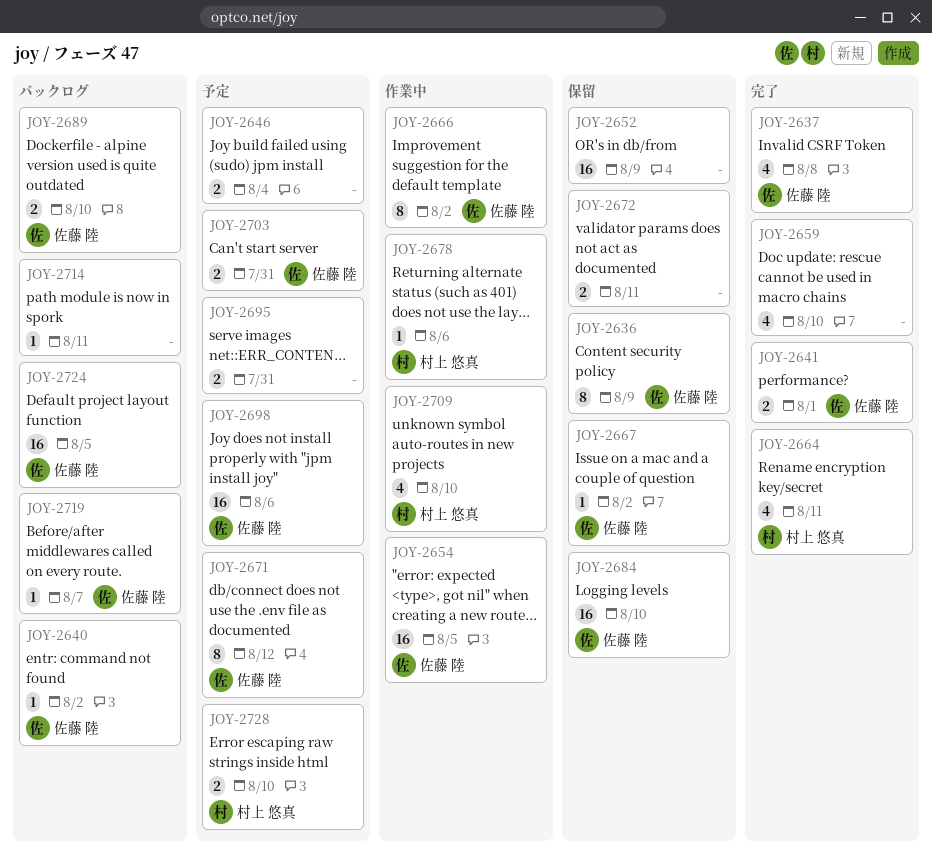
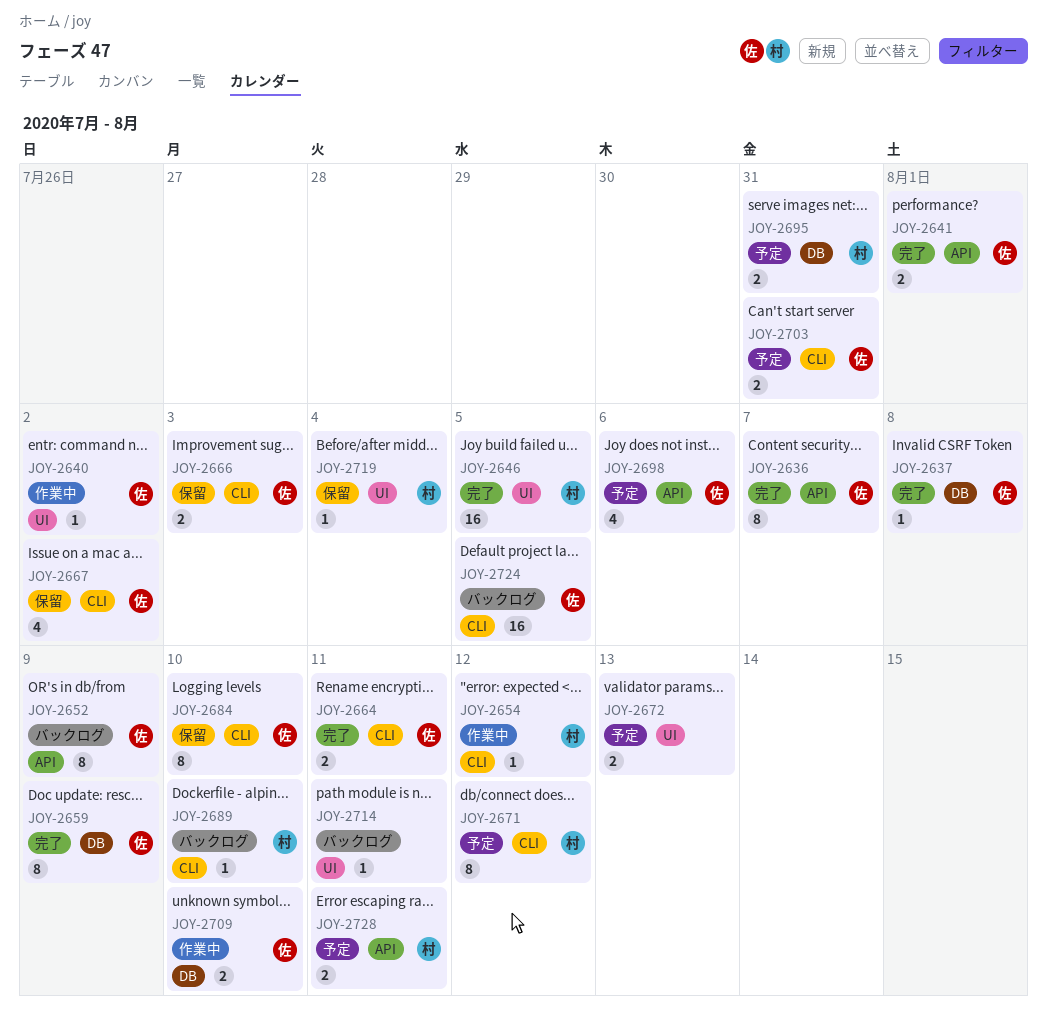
JOY-2636, status: 保留 -> 完了
JOY-2636, due: Aug 9 -> Aug 7
JOY-2637, estimate: 4 -> 1
JOY-2640, status: バックログ -> 作業中
JOY-2646, status: 予定 -> 完了
JOY-2646, owner: none -> 村上 悠真
JOY-2646, estimate: 2 -> 16
JOY-2646, due: Aug 4 -> Aug 5
JOY-2652, status: 保留 -> バックログ
JOY-2652, owner: none -> 佐藤 陸
JOY-2652, estimate: 16 -> 8
JOY-2654, owner: 佐藤 陸 -> 村上 悠真
JOY-2654, estimate: 16 -> 1
JOY-2654, due: Aug 5 -> Aug 12
JOY-2659, owner: none -> 佐藤 陸
JOY-2659, estimate: 4 -> 8
JOY-2659, due: Aug 10 -> Aug 9
JOY-2664, owner: 村上 悠真 -> 佐藤 陸
JOY-2664, estimate: 4 -> 2
JOY-2666, status: 作業中 -> 保留
JOY-2666, estimate: 8 -> 2
JOY-2666, due: Aug 2 -> Aug 3
JOY-2667, estimate: 1 -> 4
JOY-2671, owner: 佐藤 陸 -> 村上 悠真
JOY-2672, status: 保留 -> 予定
JOY-2672, due: Aug 11 -> Aug 13
JOY-2678: present -> none
JOY-2684, estimate: 16 -> 8
JOY-2689, owner: 佐藤 陸 -> 村上 悠真
JOY-2689, estimate: 2 -> 1
JOY-2695, owner: none -> 村上 悠真
JOY-2698, estimate: 16 -> 4
JOY-2709, owner: 村上 悠真 -> 佐藤 陸
JOY-2709, estimate: 4 -> 2
JOY-2719, status: バックログ -> 保留
JOY-2719, owner: 佐藤 陸 -> 村上 悠真
JOY-2719, due: Aug 7 -> Aug 4
JOY-2728, due: Aug 10 -> Aug 11

